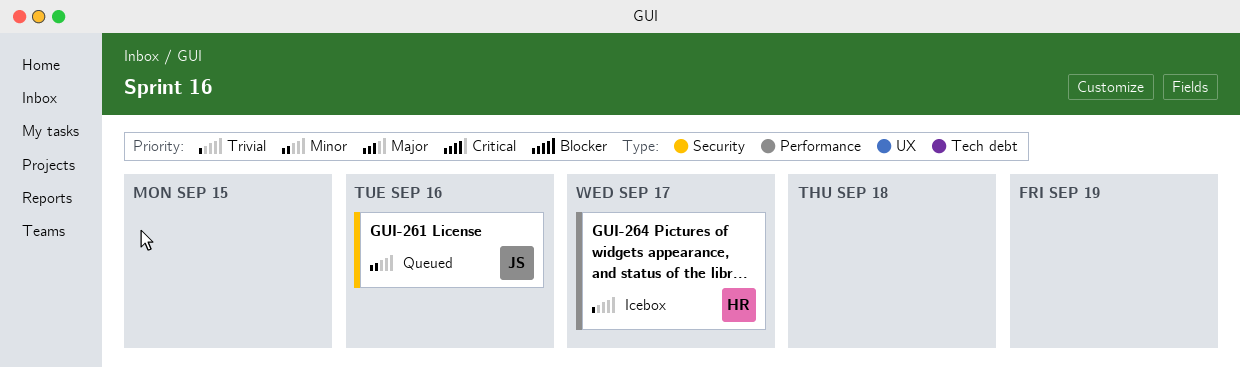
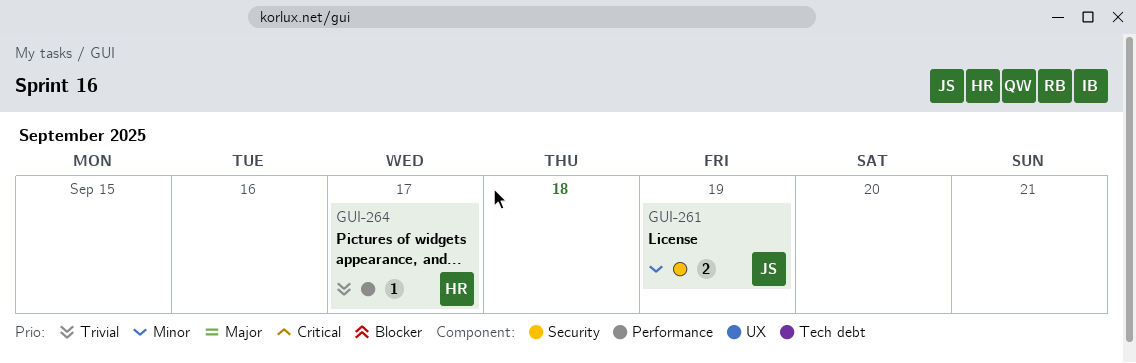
GUI-261, due: Sep 16 -> Sep 19

